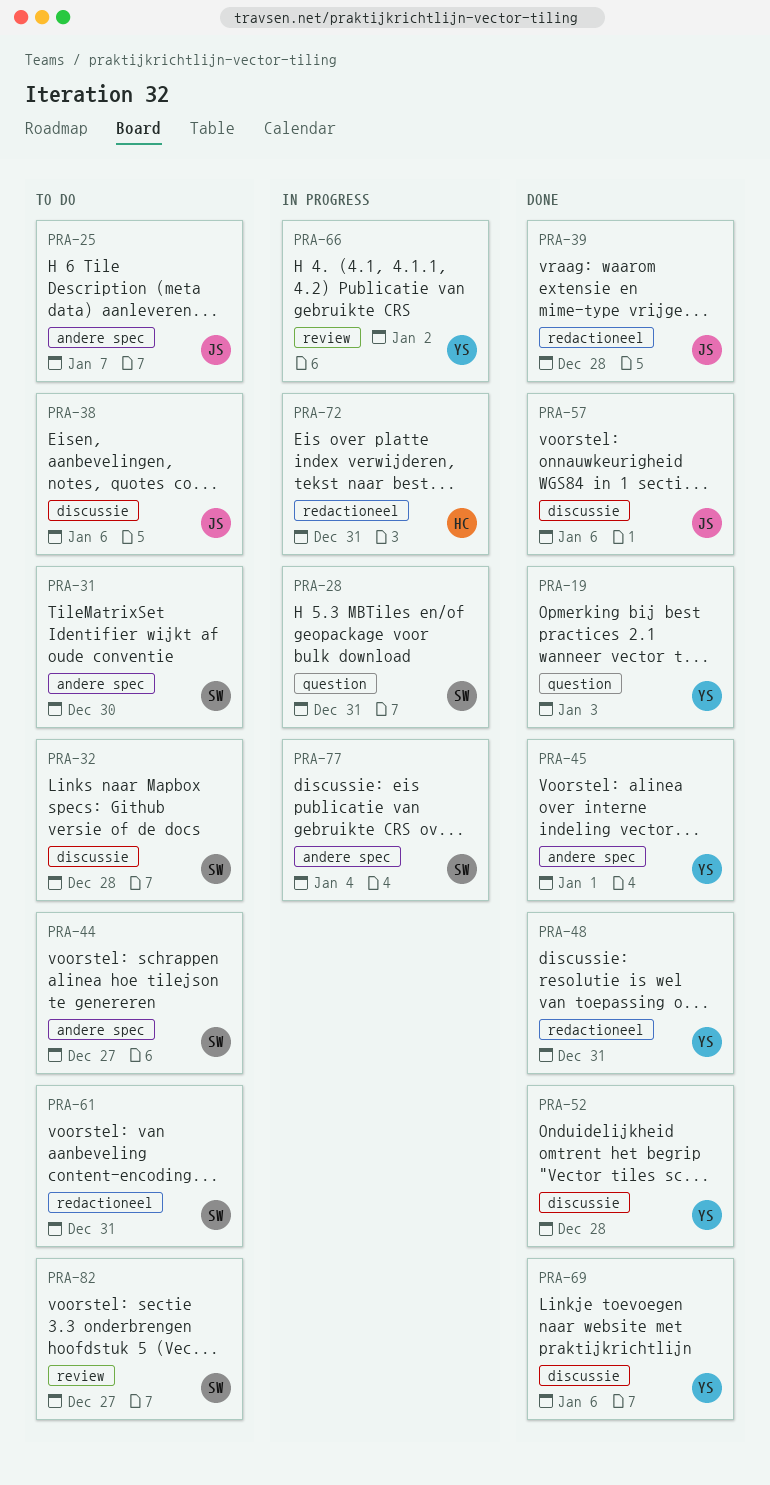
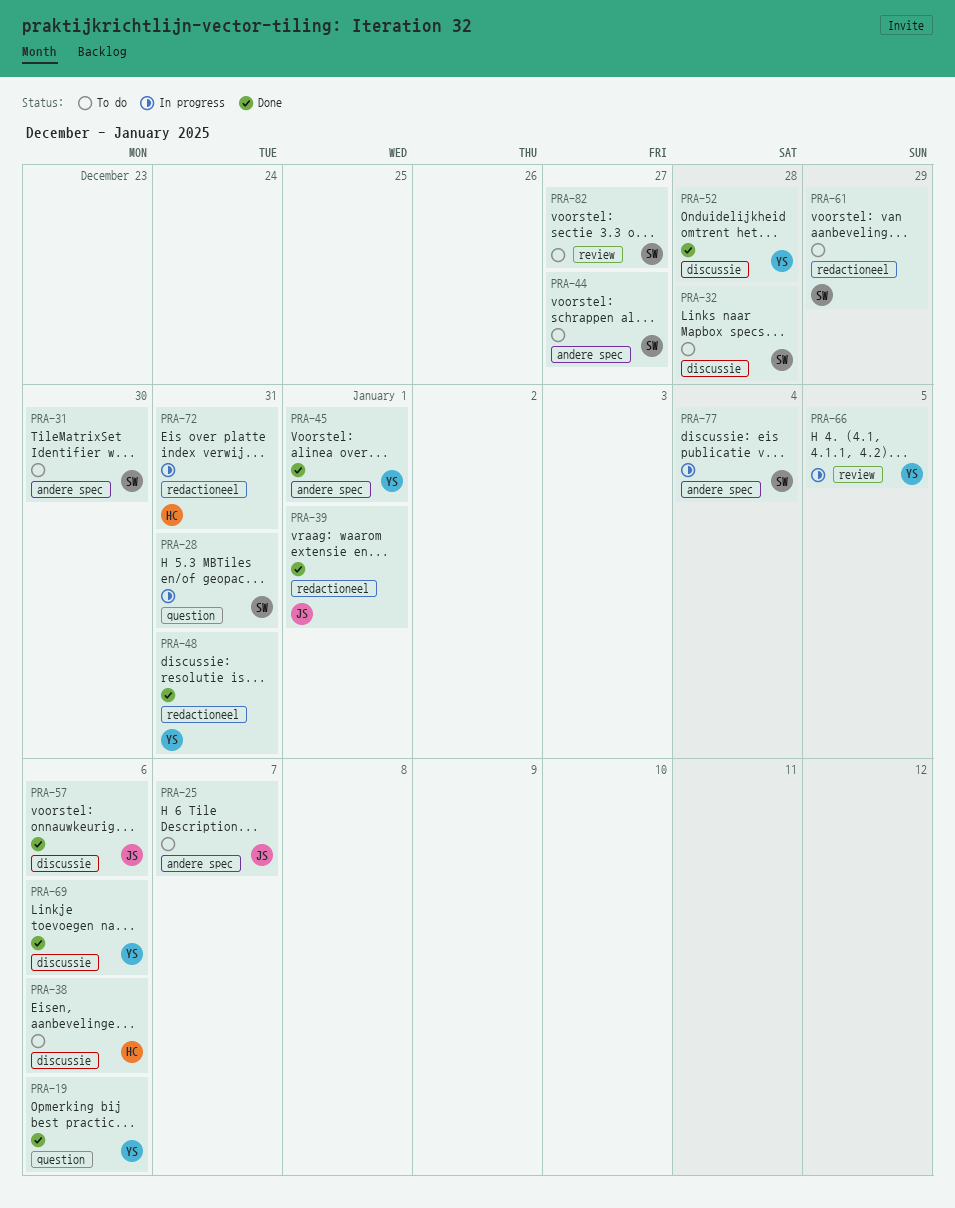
PRA-19, due: Jan 3 -> Jan 6
PRA-38, owner: JS -> HC
PRA-39, due: Dec 28 -> Jan 1
PRA-61, due: Dec 31 -> Dec 29
PRA-66, due: Jan 2 -> Jan 5

